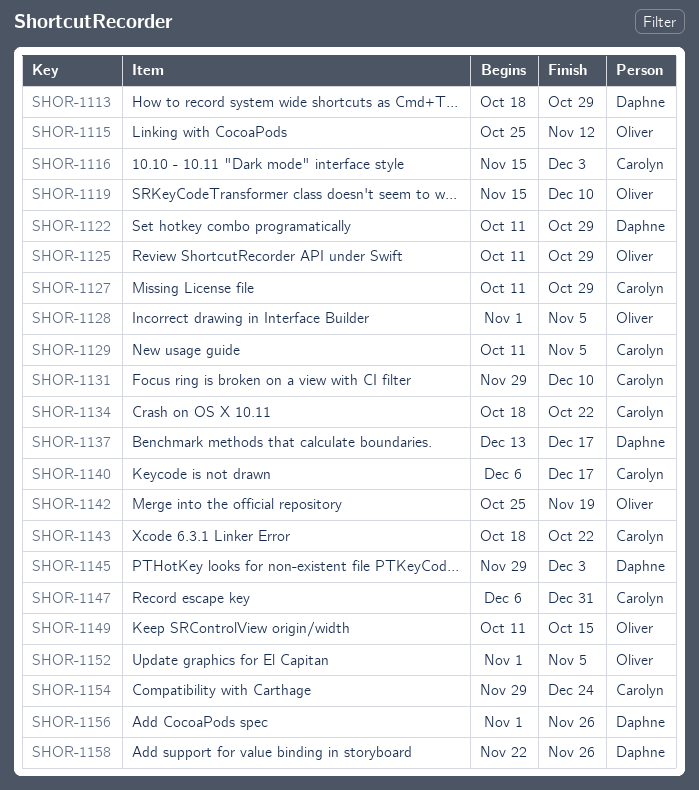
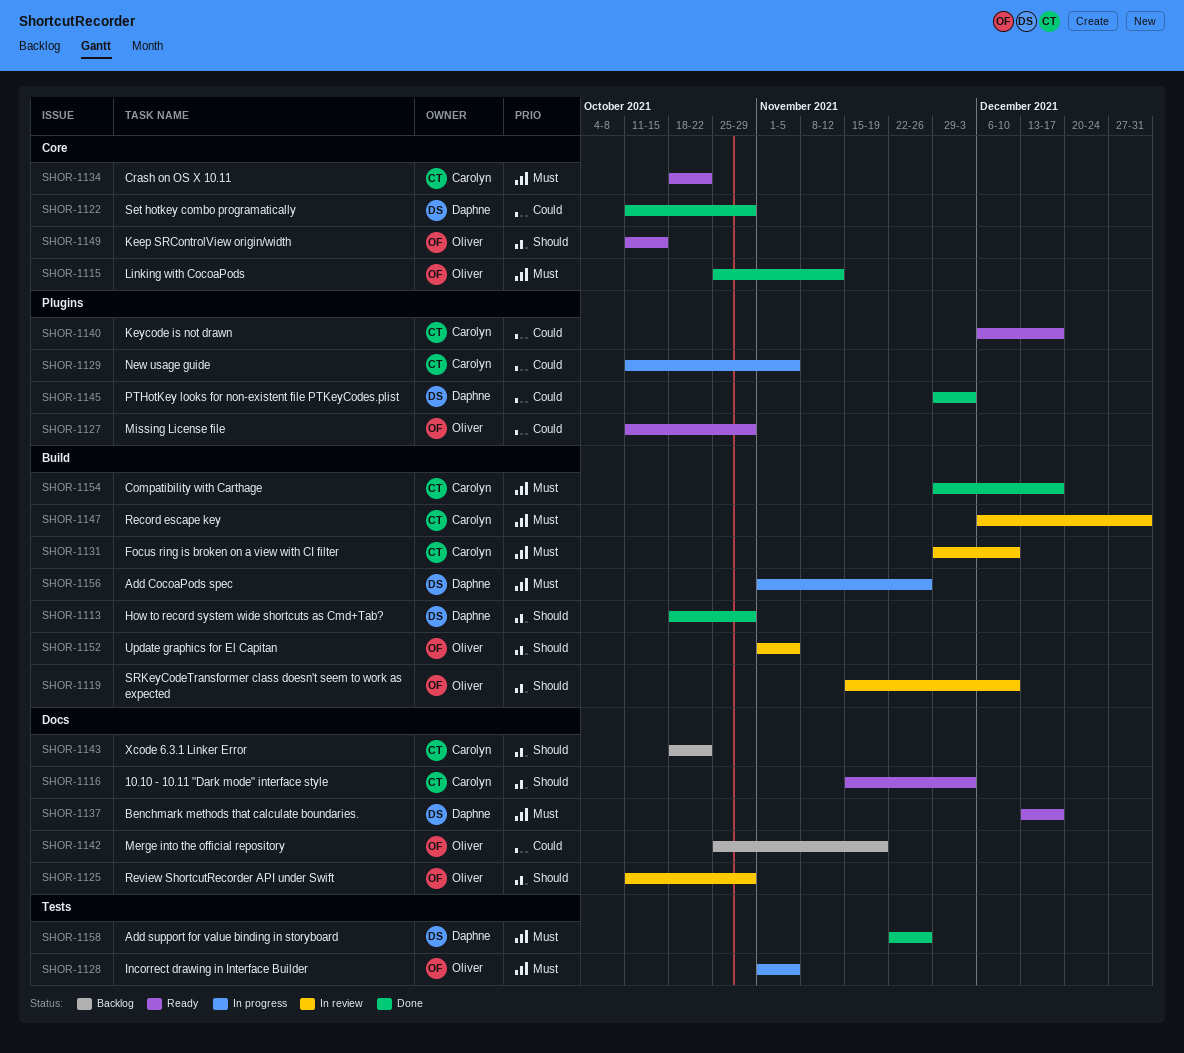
SHOR-1127, owner: Carolyn -> Oliver
SHOR-1154, due: Dec 24 -> Dec 17

